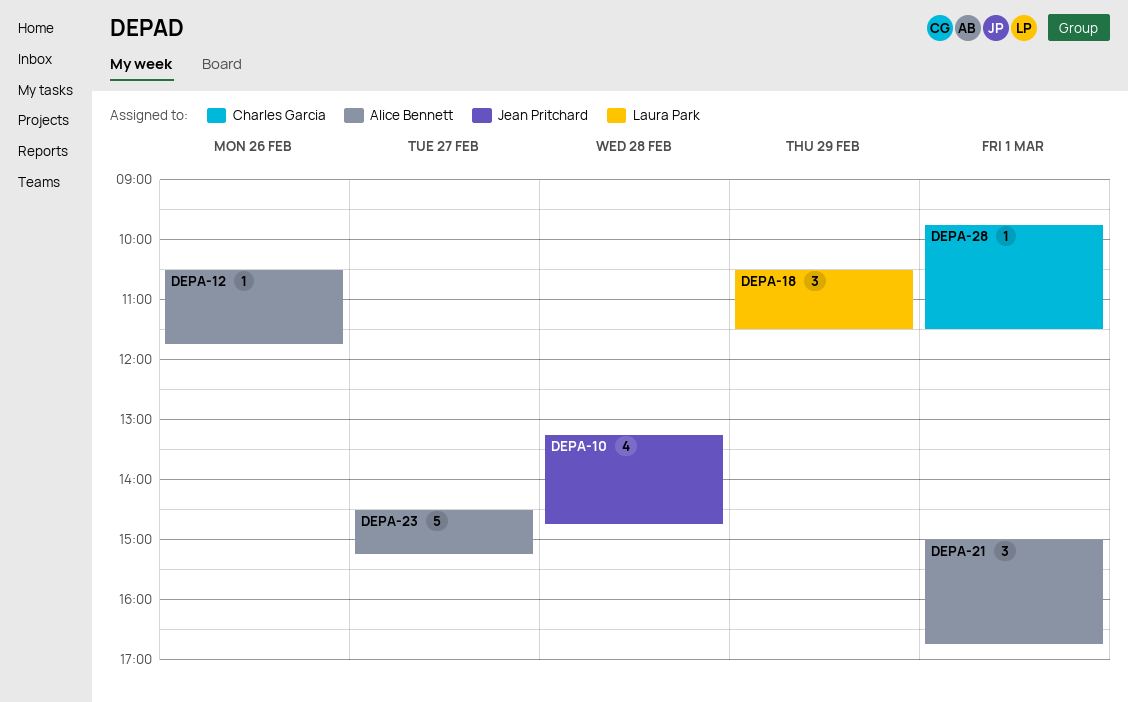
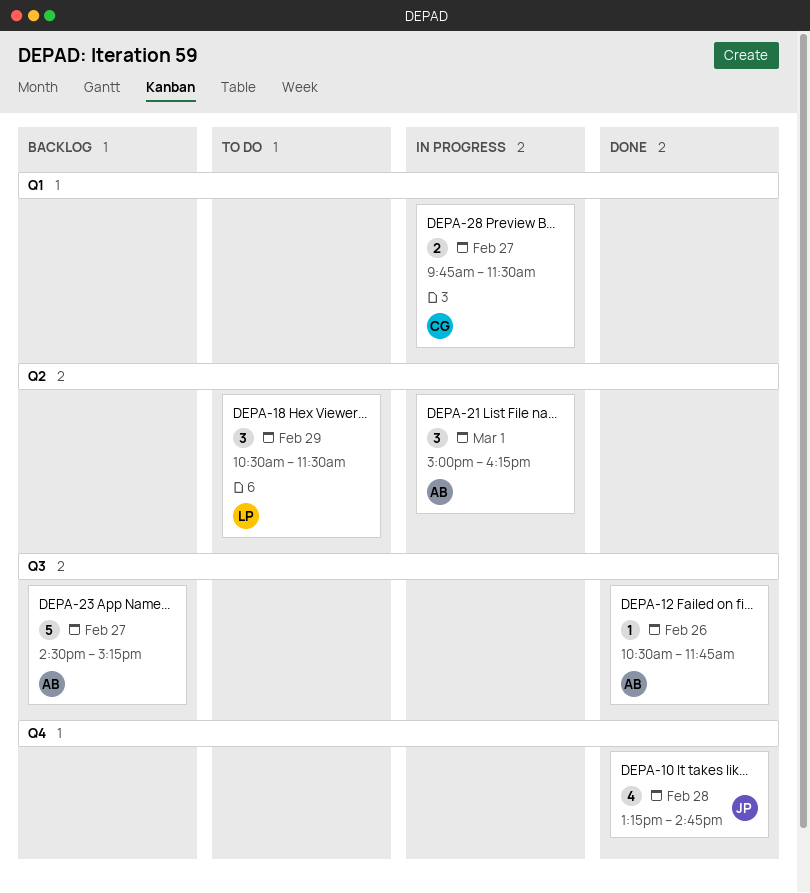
DEPA-21, ends: 16:45 -> 16:15
DEPA-28, estimate: 1 -> 2
DEPA-28, day: Mar 1 -> Feb 27

